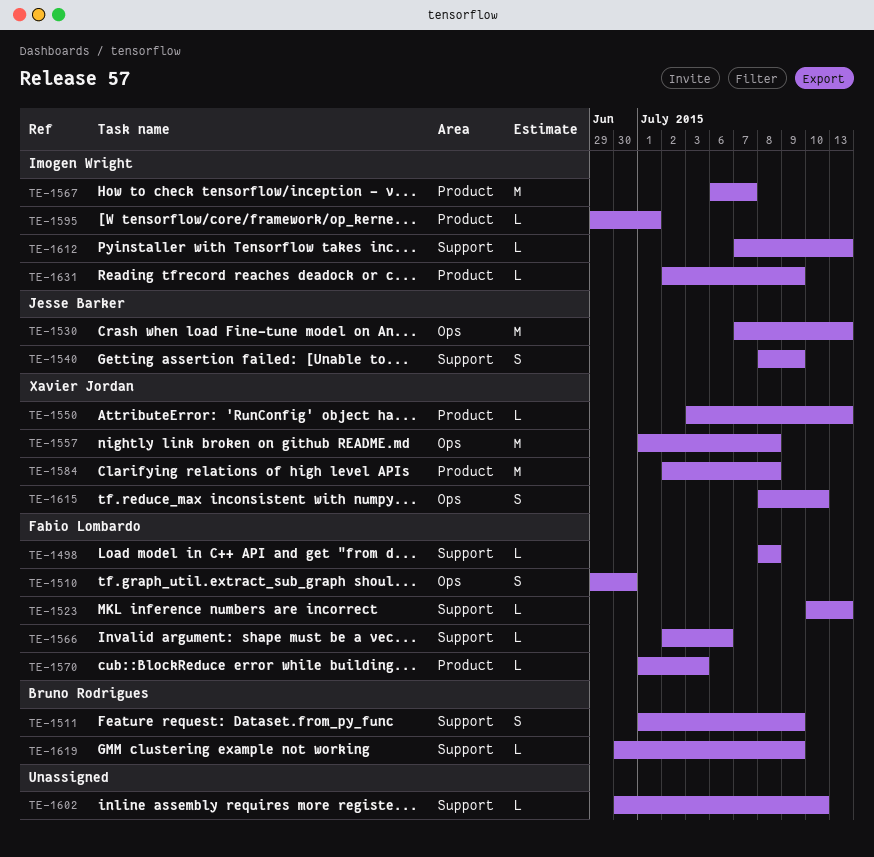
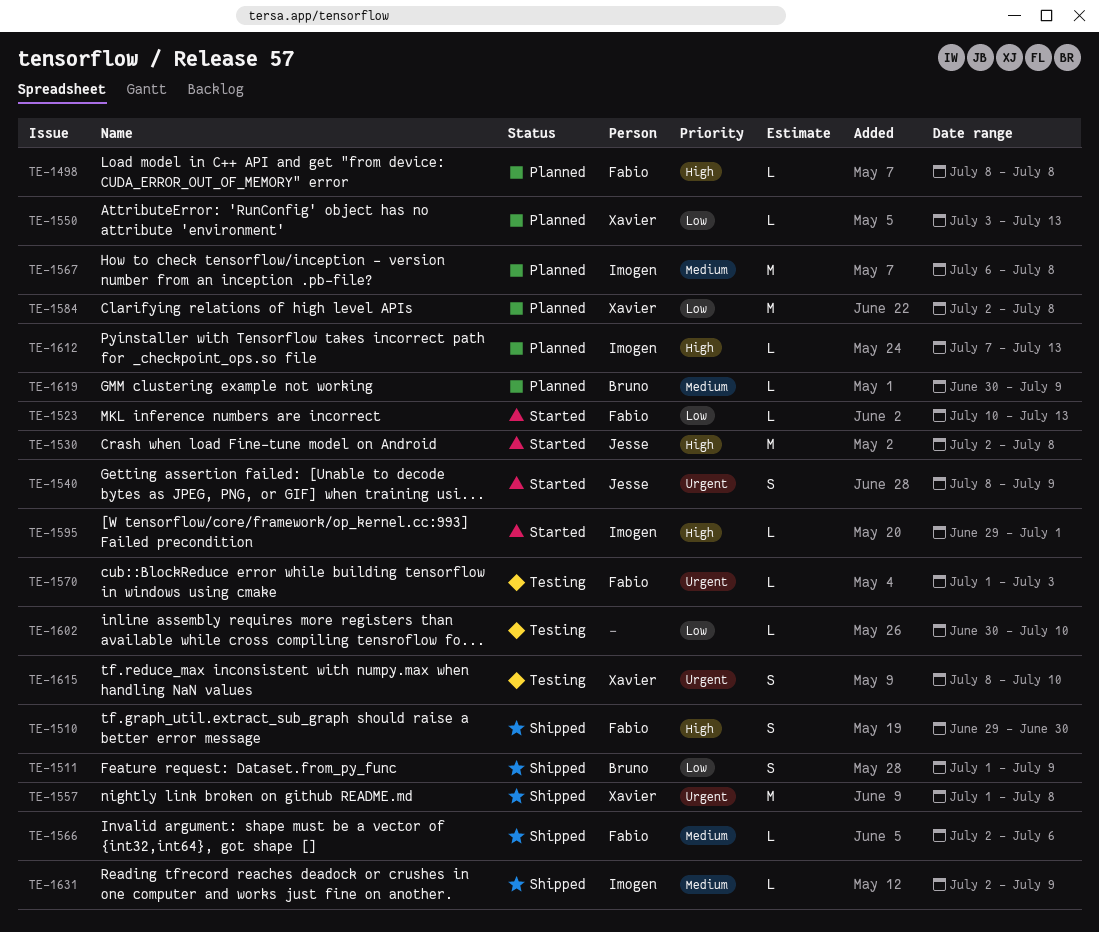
TE-1530, start: Jul 7 -> Jul 2
TE-1530, due: Jul 13 -> Jul 8
TE-1567, due: Jul 7 -> Jul 8

